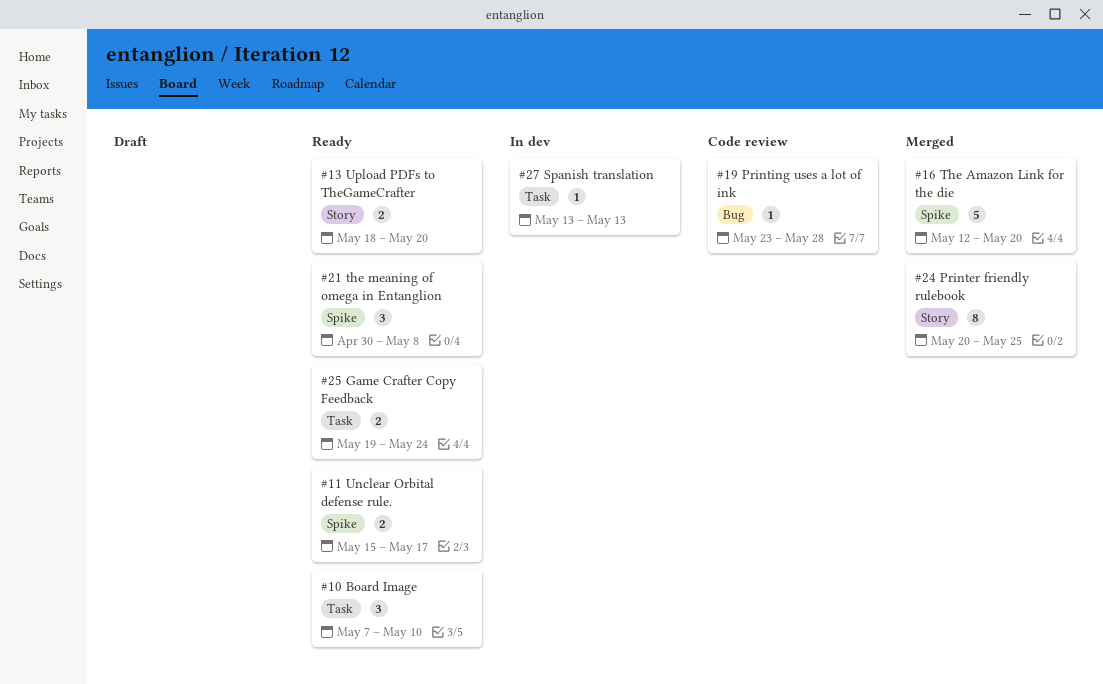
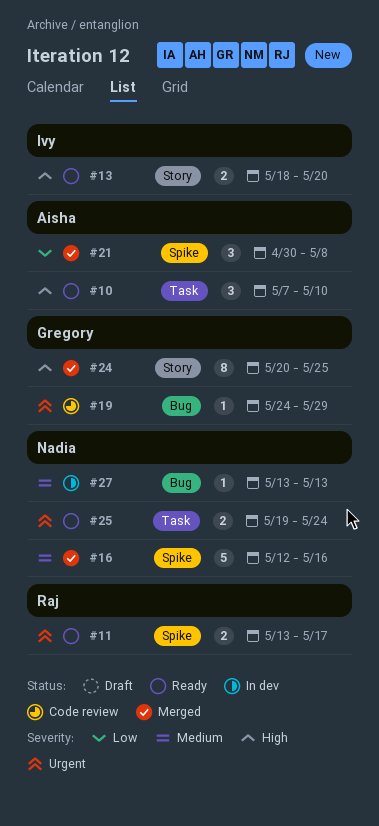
#11, start: May 15 -> May 13
#16, due: May 20 -> May 16
#19, start: May 23 -> May 24
#19, due: May 28 -> May 29
#21, status: Ready -> Merged
#27, label: Task -> Bug

